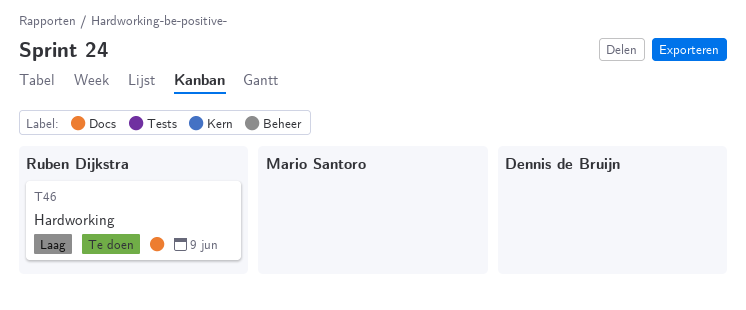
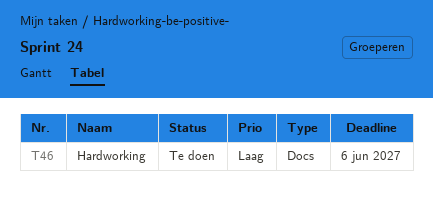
T46, due: Jun 9 -> Jun 6

